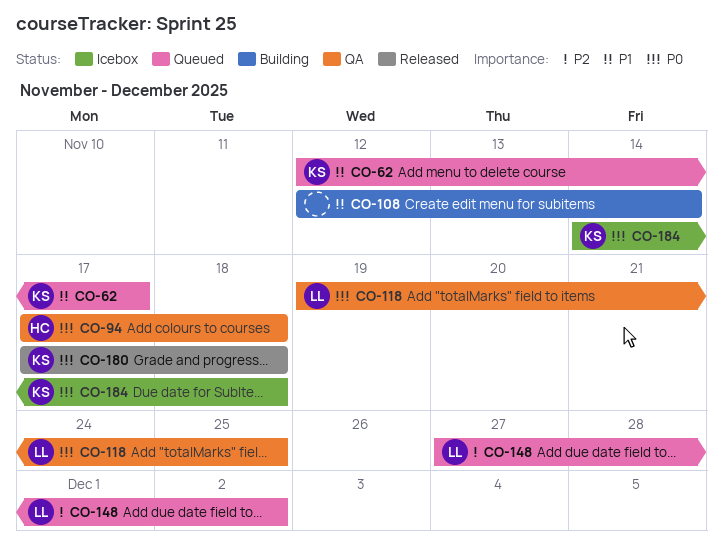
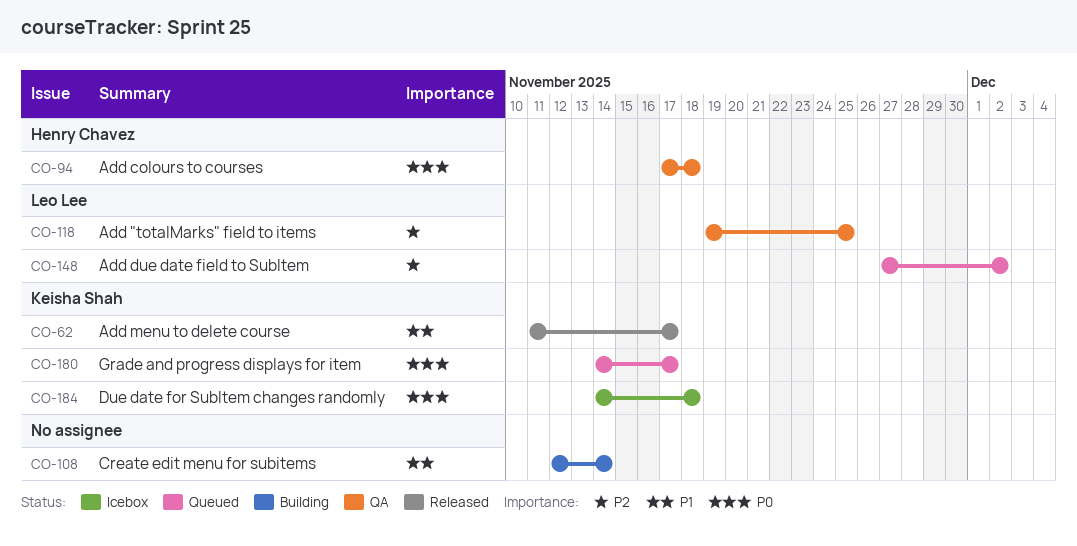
CO-62, status: Queued -> Released
CO-62, start: Nov 12 -> Nov 11
CO-118, priority: P0 -> P2
CO-180, status: Released -> Queued
CO-180, start: Nov 17 -> Nov 14
CO-180, due: Nov 18 -> Nov 17

